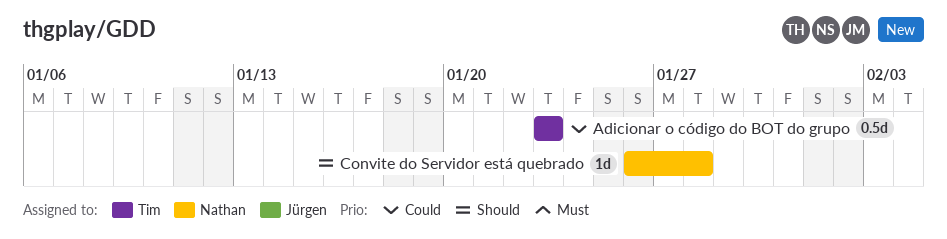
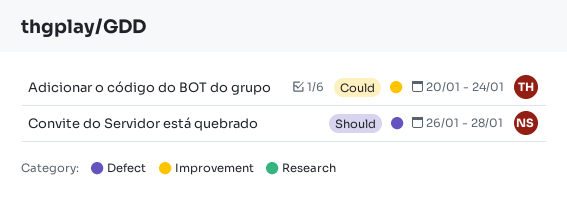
Adicionar o código do BOT do grupo, start: Jan 23 -> Jan 20
Adicionar o código do BOT do grupo, due: Jan 23 -> Jan 24

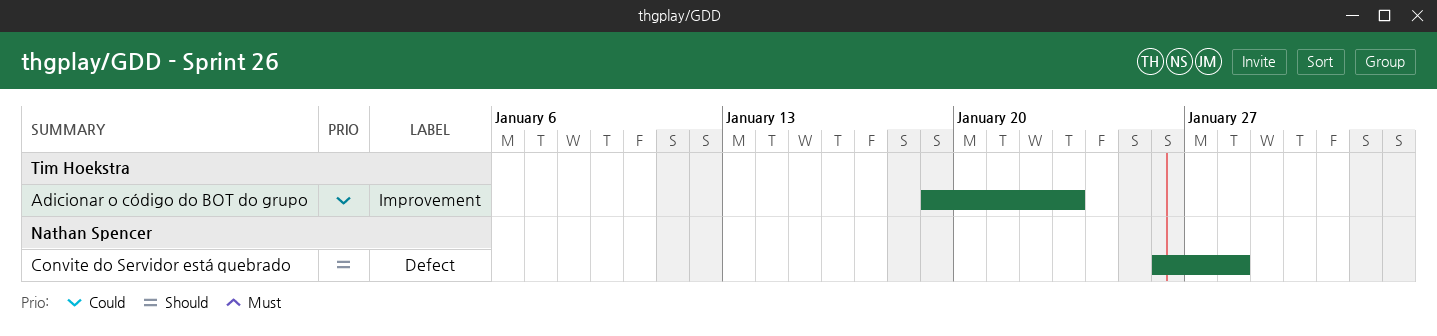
Adicionar o código do BOT do grupo, start: Jan 20 -> Jan 19
Adicionar o código do BOT do grupo, due: Jan 24 -> Jan 23

